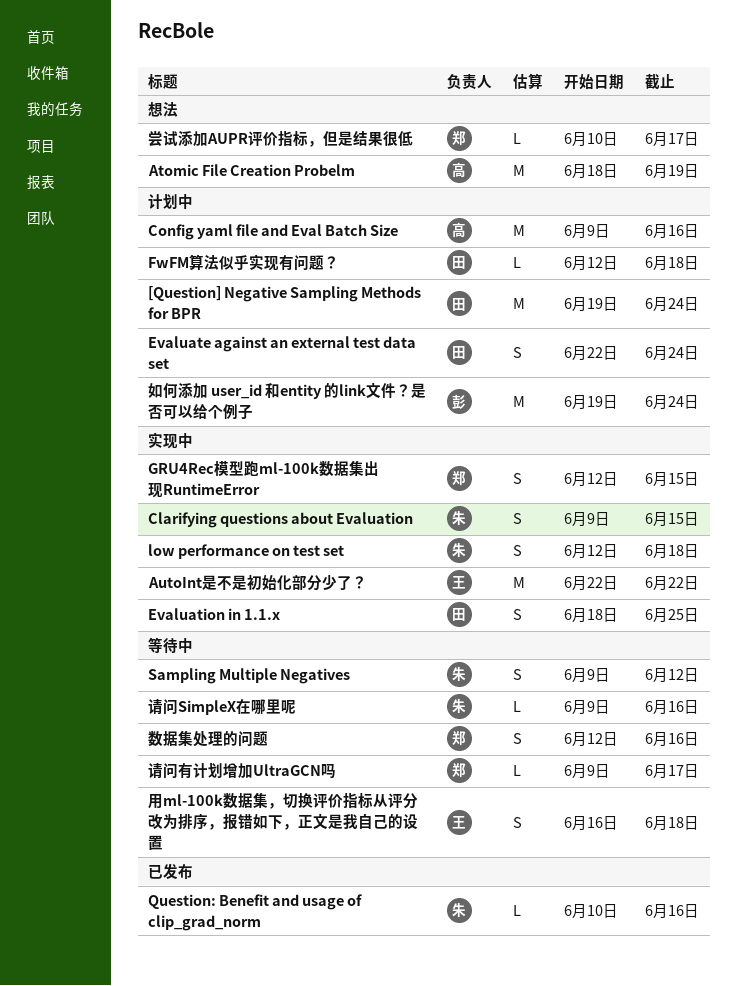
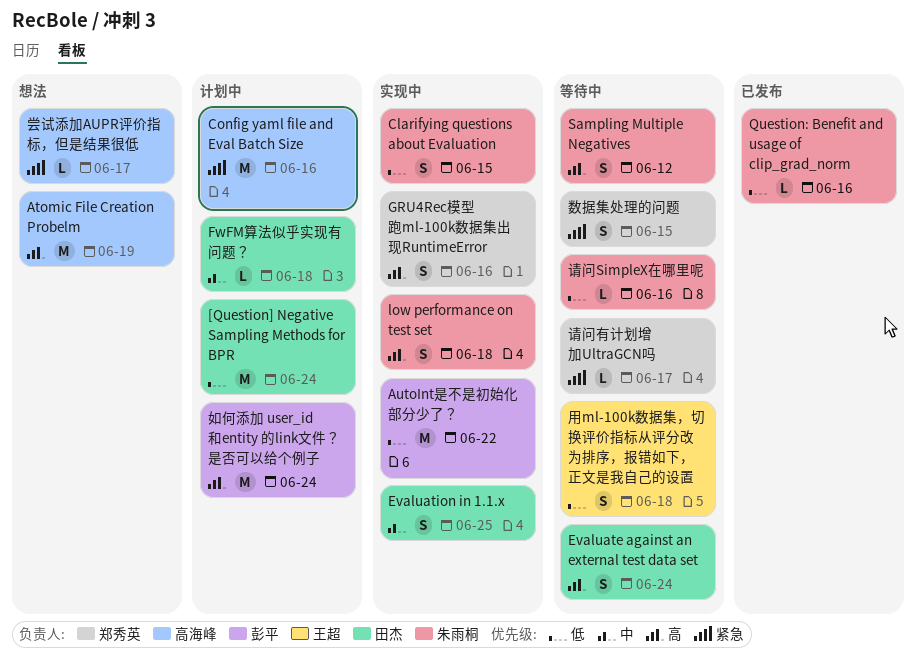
AutoInt是不是初始化部分少了？, owner: 王超 -> 彭平
Evaluate against an external test data set, status: 计划中 -> 等待中
GRU4Rec模型跑ml-100k数据集出现RuntimeError, due: Jun 15 -> Jun 16
尝试添加AUPR评价指标，但是结果很低, owner: 郑秀英 -> 高海峰
数据集处理的问题, due: Jun 16 -> Jun 15

